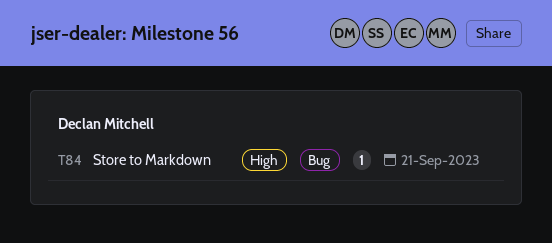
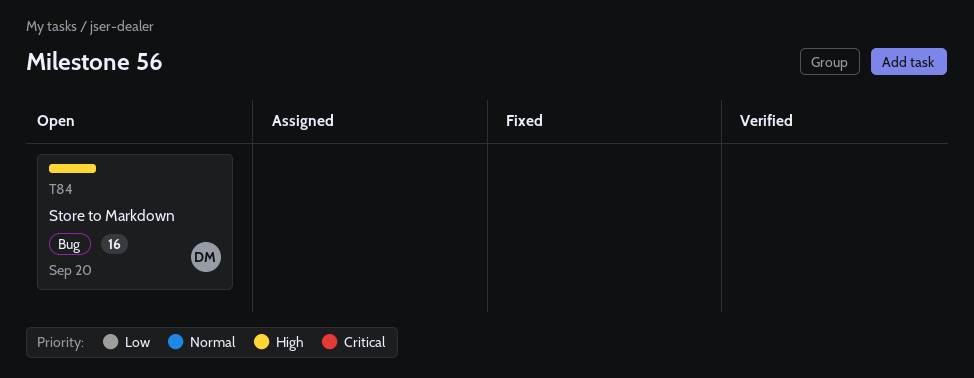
T84, estimate: 1 -> 16
T84, due: Sep 21 -> Sep 20

